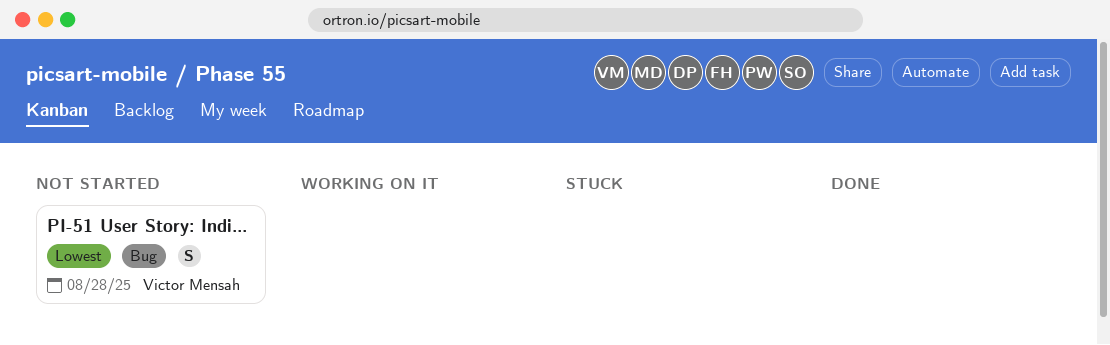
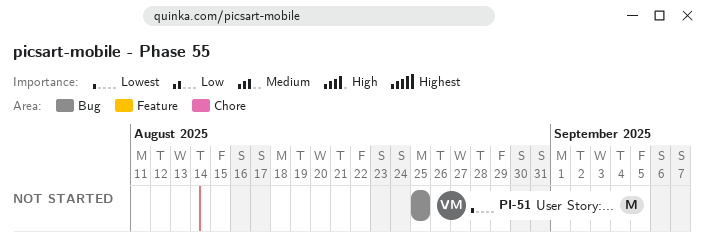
PI-51, estimate: S -> M
PI-51, due: Aug 28 -> Aug 25

